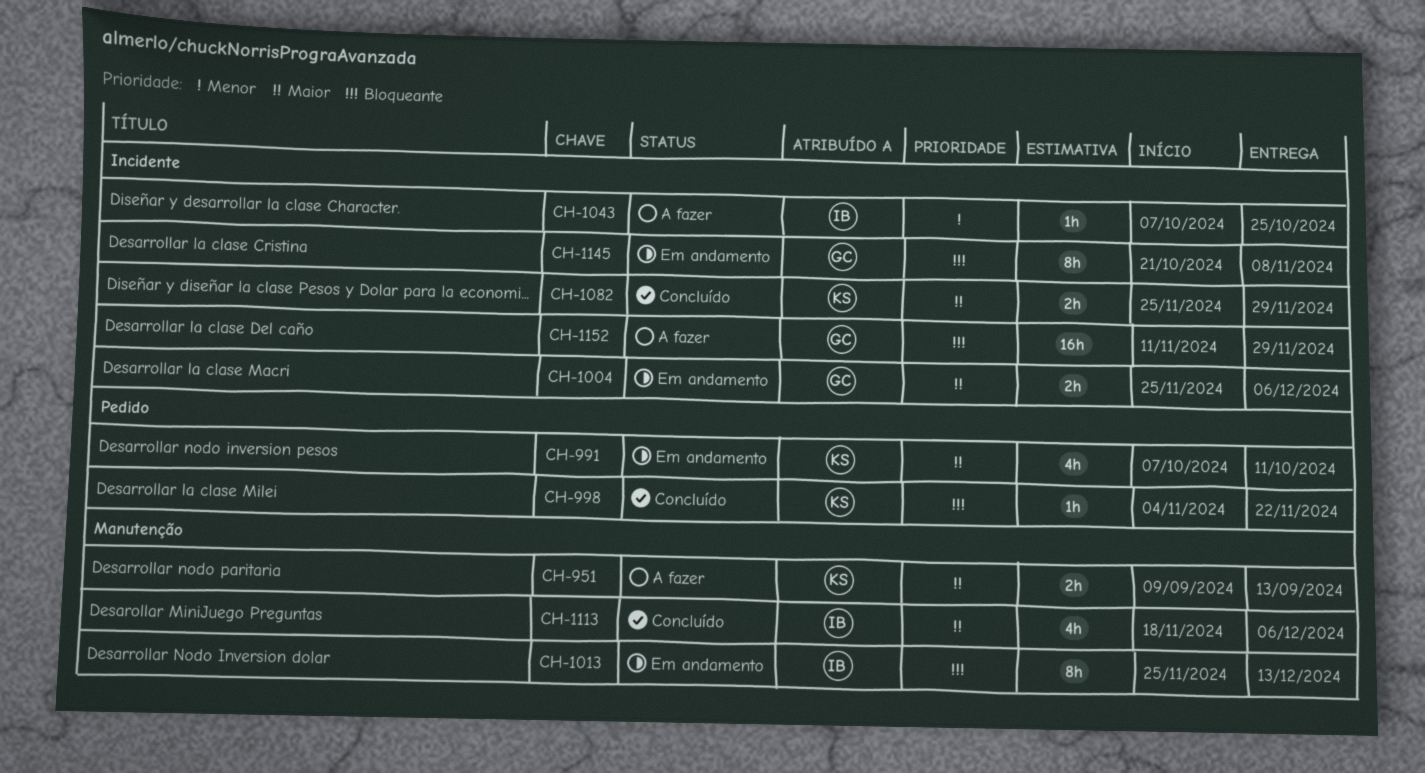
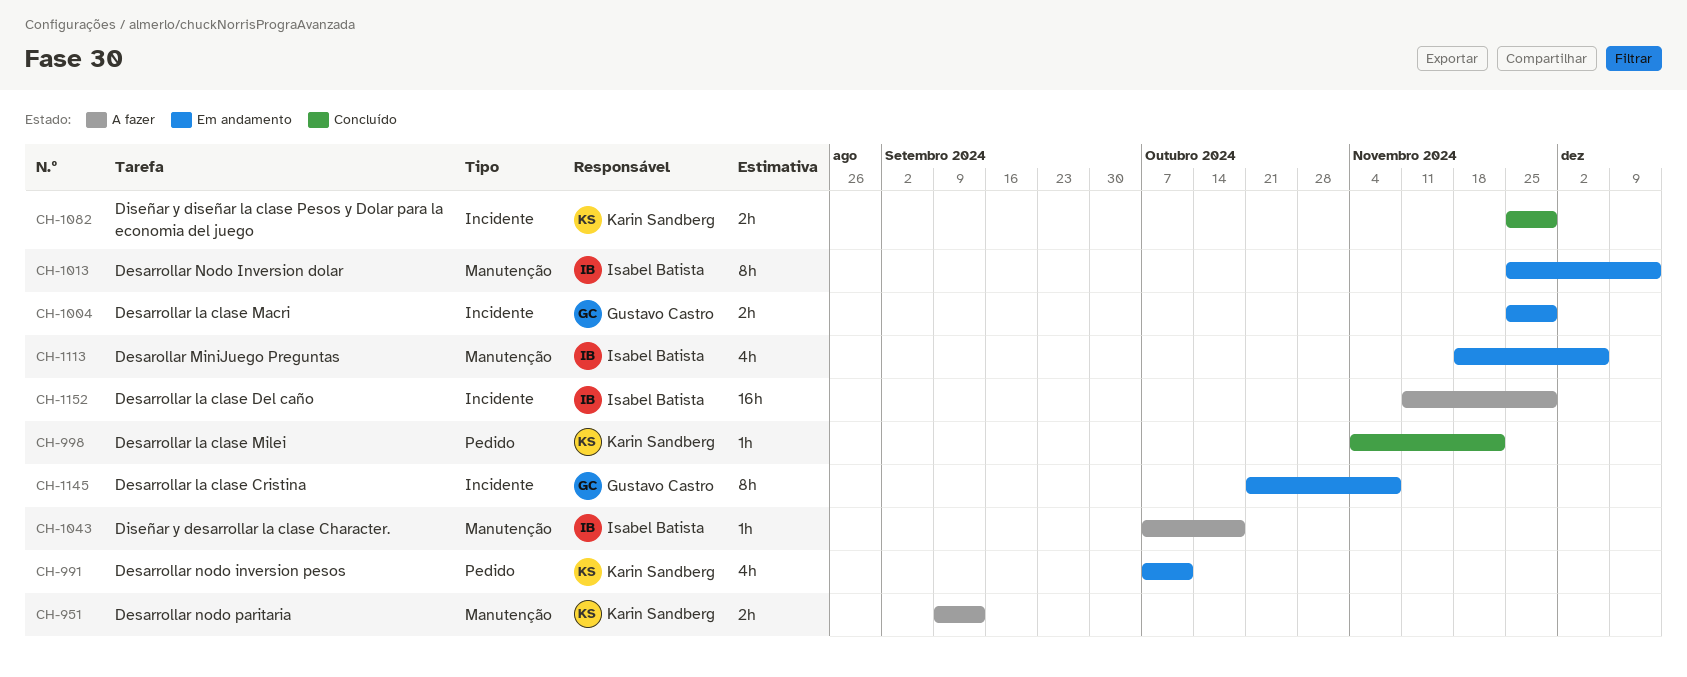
CH-1004, due: Dec 6 -> Nov 29
CH-1043, label: Incidente -> Manutenção
CH-1043, due: Oct 25 -> Oct 18
CH-1113, status: Concluído -> Em andamento
CH-1152, owner: Gustavo Castro -> Isabel Batista

